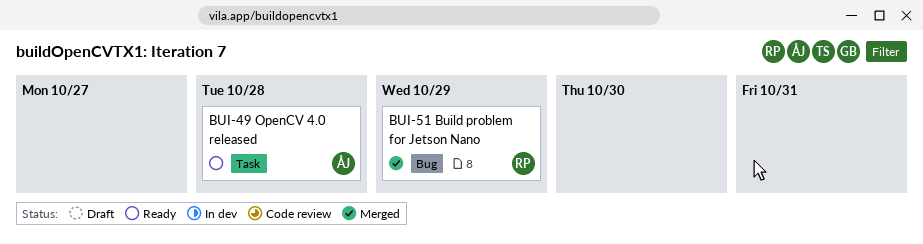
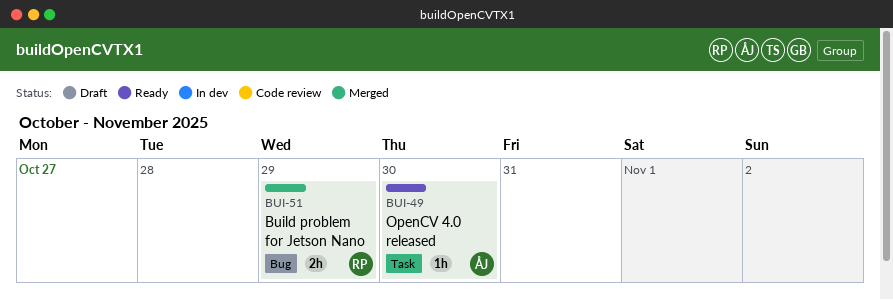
BUI-49, due: Oct 28 -> Oct 30

